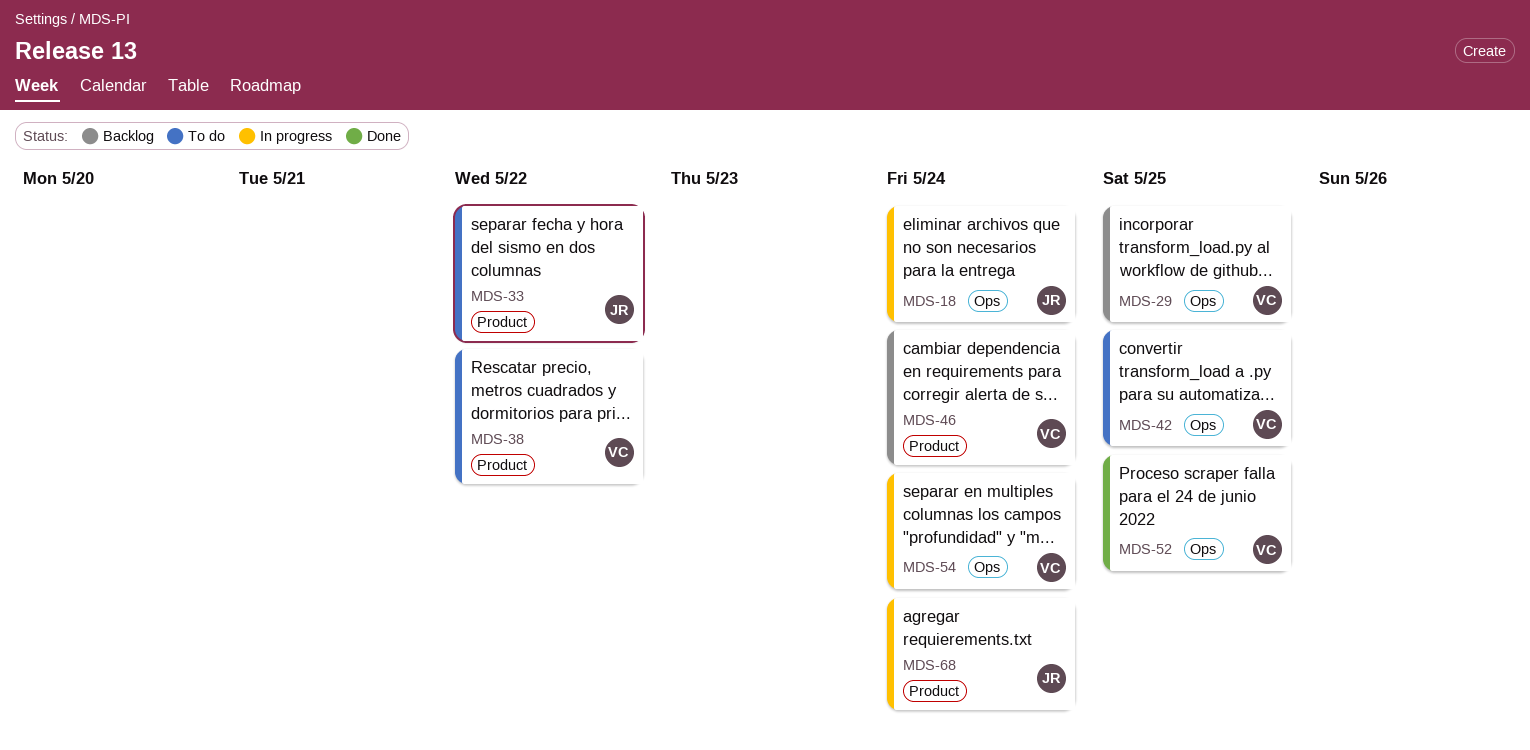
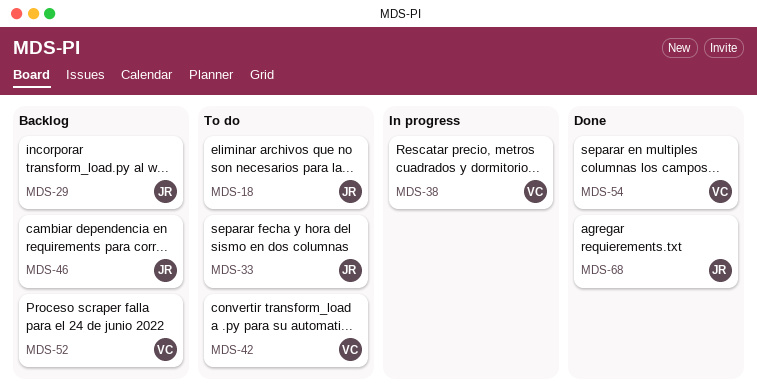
MDS-18, status: In progress -> To do
MDS-29, owner: VC -> JR
MDS-38, status: To do -> In progress
MDS-46, owner: VC -> JR
MDS-52, status: Done -> Backlog
MDS-54, status: In progress -> Done
MDS-68, status: In progress -> Done

